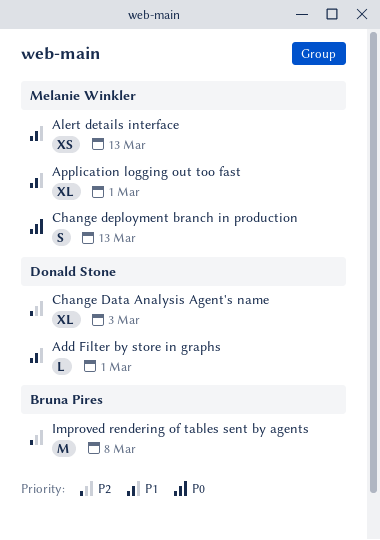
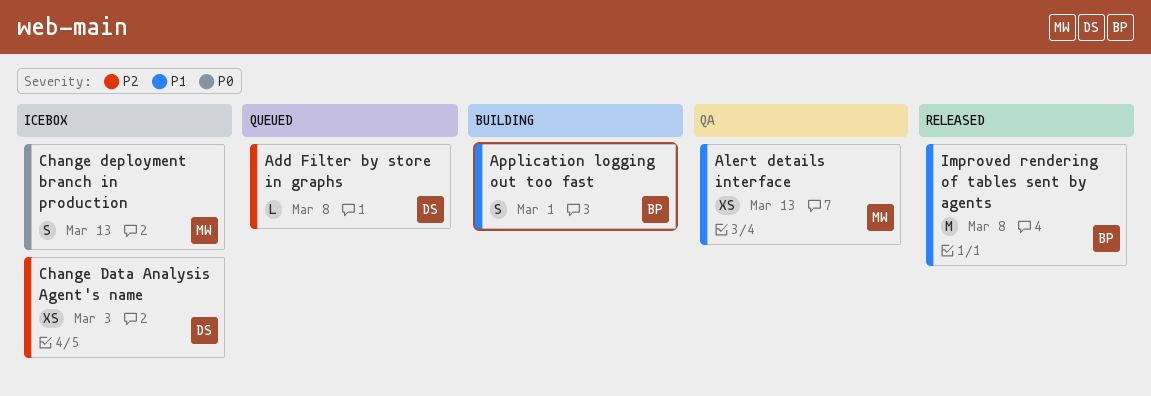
Add Filter by store in graphs, priority: P1 -> P2
Add Filter by store in graphs, due: Mar 1 -> Mar 8
Application logging out too fast, owner: Melanie Winkler -> Bruna Pires
Application logging out too fast, estimate: XL -> S
Change Data Analysis Agent's name, estimate: XL -> XS
Improved rendering of tables sent by agents, priority: P2 -> P1

